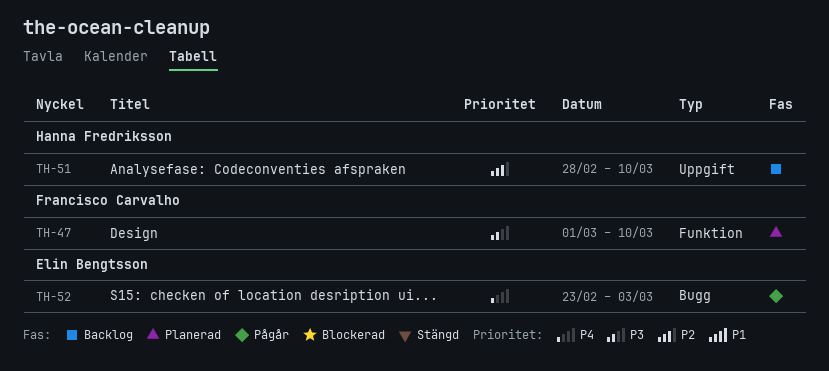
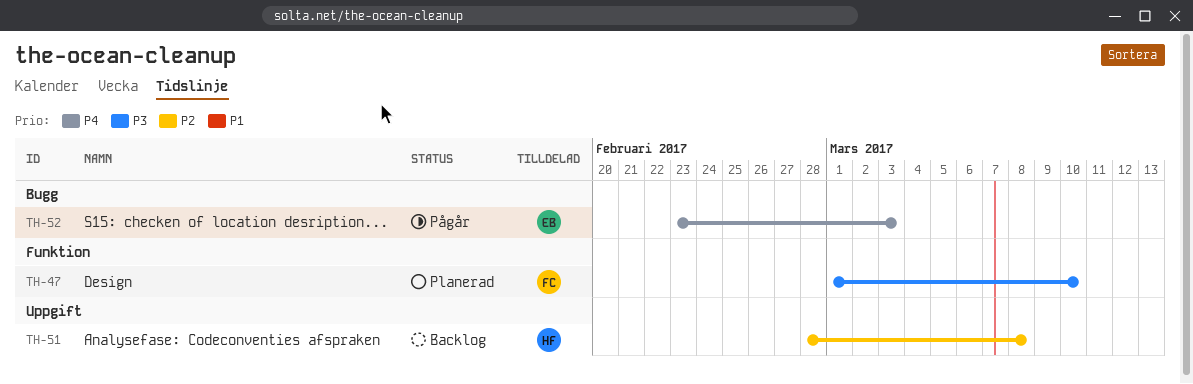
TH-51, due: Mar 10 -> Mar 8

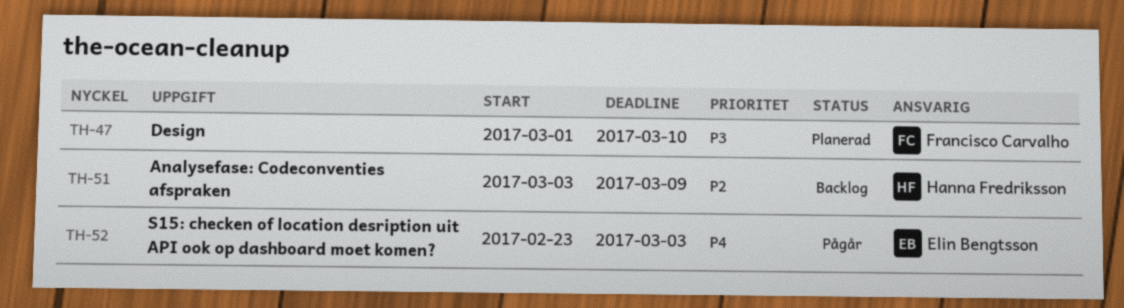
TH-51, start: Feb 28 -> Mar 3
TH-51, due: Mar 8 -> Mar 9

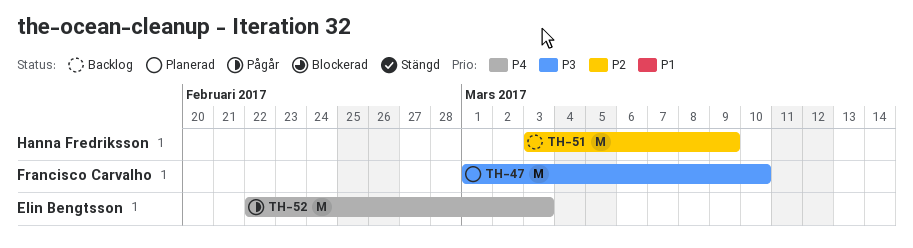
TH-52, start: Feb 23 -> Feb 22

